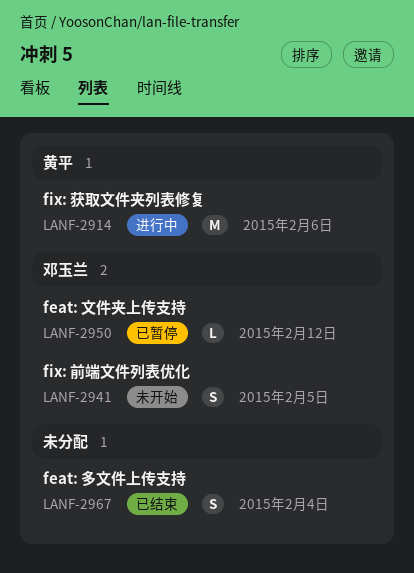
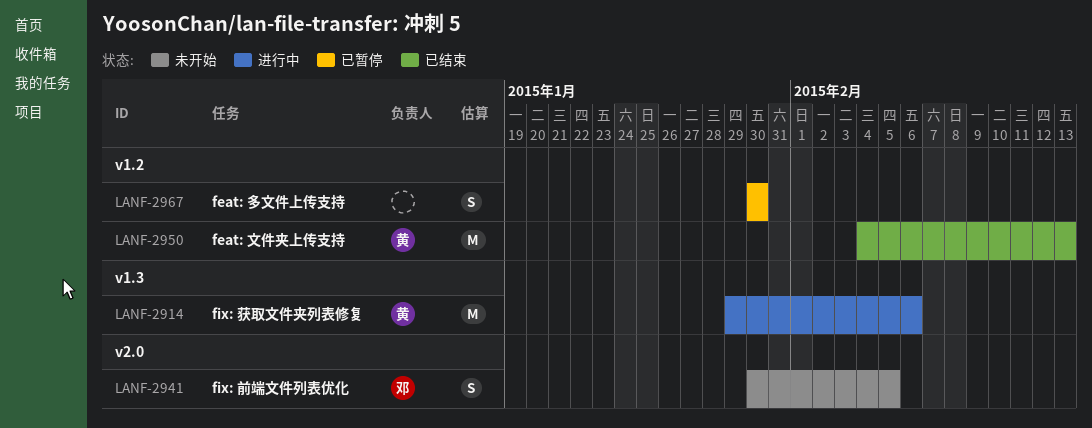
LANF-2950, status: 已暂停 -> 已结束
LANF-2950, owner: 邓玉兰 -> 黄平
LANF-2950, estimate: L -> M
LANF-2950, due: Feb 12 -> Feb 13
LANF-2967, status: 已结束 -> 已暂停
LANF-2967, due: Feb 4 -> Jan 30

